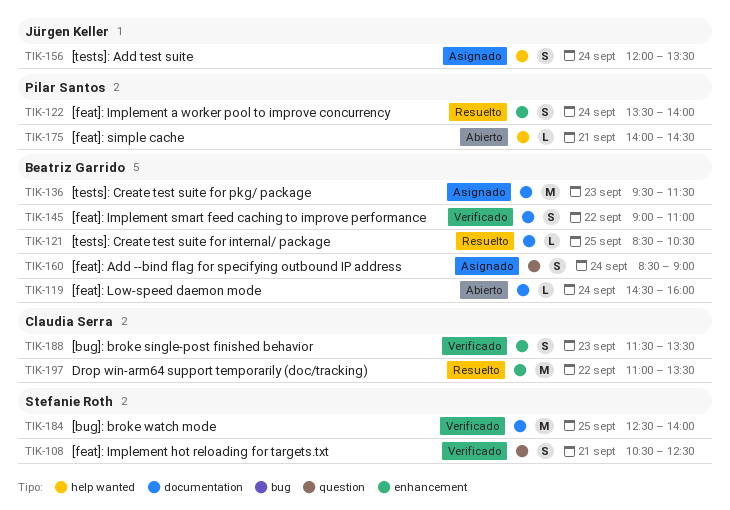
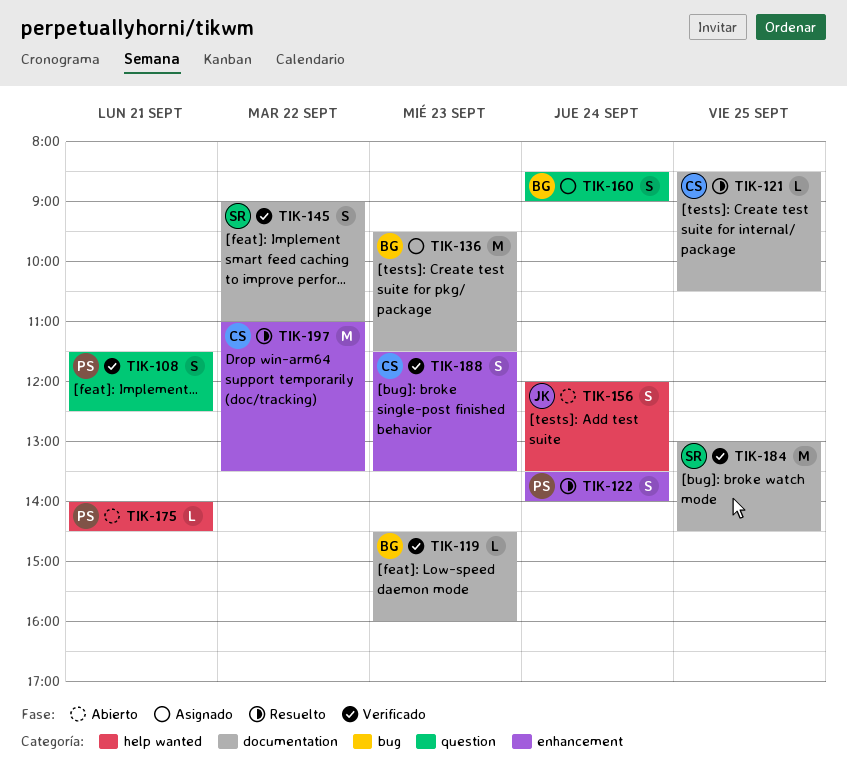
TIK-108, owner: Stefanie Roth -> Pilar Santos
TIK-108, begins: 10:30 -> 11:30
TIK-119, status: Abierto -> Verificado
TIK-119, day: Sep 24 -> Sep 23
TIK-121, owner: Beatriz Garrido -> Claudia Serra
TIK-145, owner: Beatriz Garrido -> Stefanie Roth
TIK-156, status: Asignado -> Abierto
TIK-184, begins: 12:30 -> 13:00
TIK-184, ends: 14:00 -> 14:30

